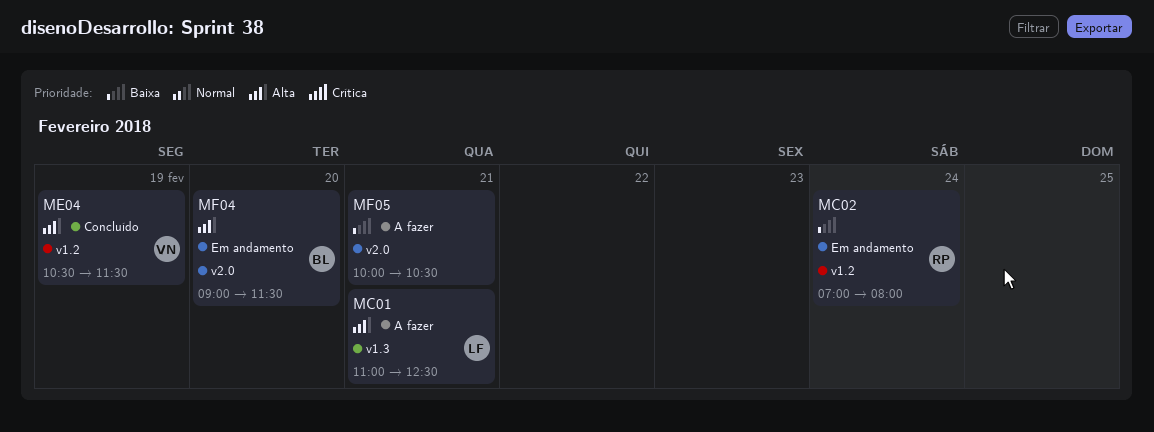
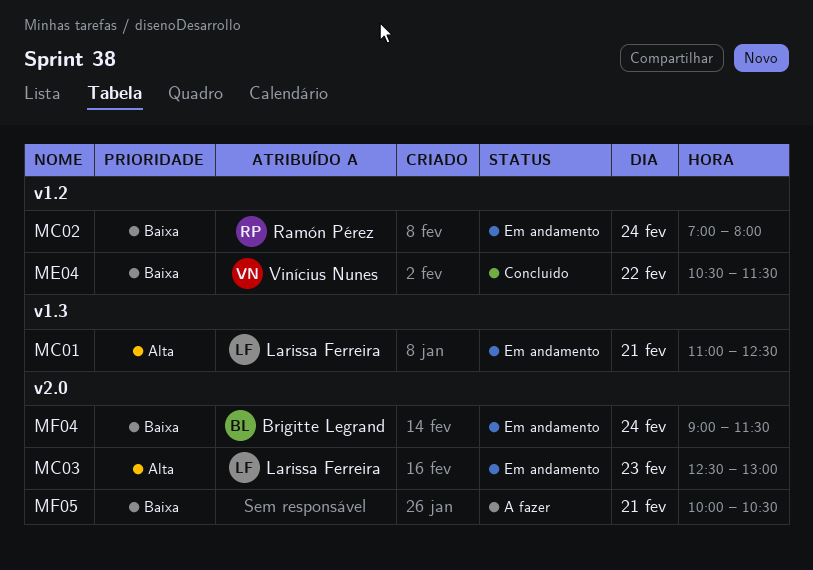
MC01, status: A fazer -> Em andamento
MC03: none -> present
ME04, priority: Alta -> Baixa
ME04, day: Feb 19 -> Feb 22
MF04, priority: Alta -> Baixa
MF04, day: Feb 20 -> Feb 24

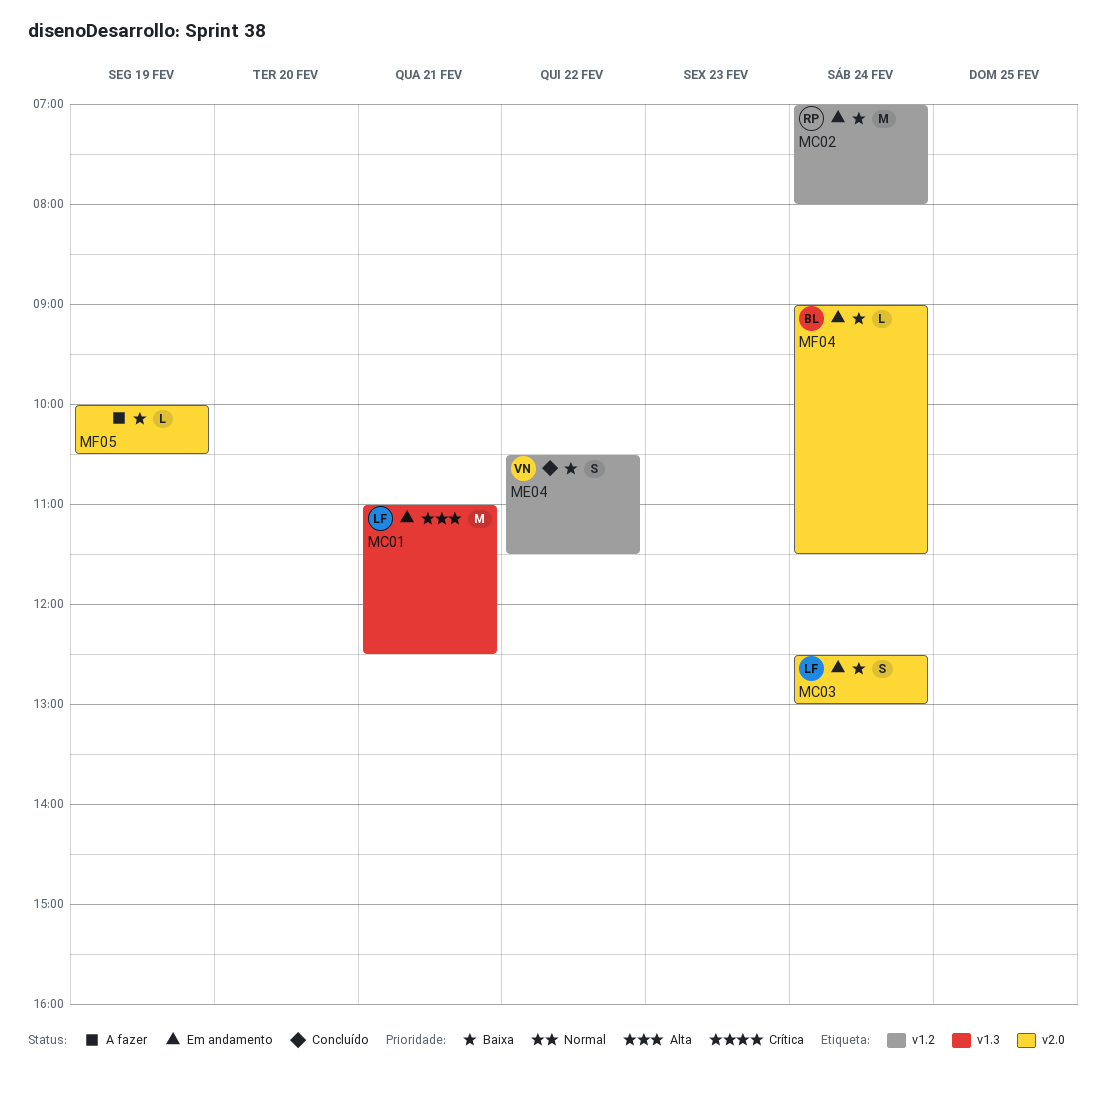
MC03, priority: Alta -> Baixa
MC03, day: Feb 23 -> Feb 24
MF05, day: Feb 21 -> Feb 19

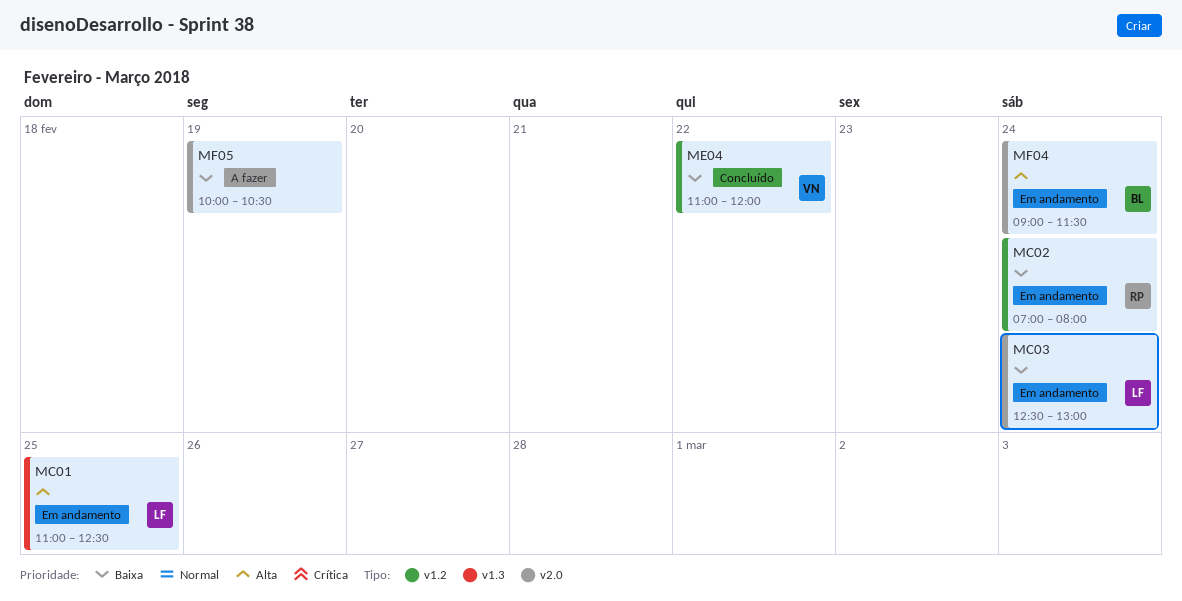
MC01, day: Feb 21 -> Feb 25
ME04, begins: 10:30 -> 11:00
ME04, ends: 11:30 -> 12:00
MF04, priority: Baixa -> Alta

